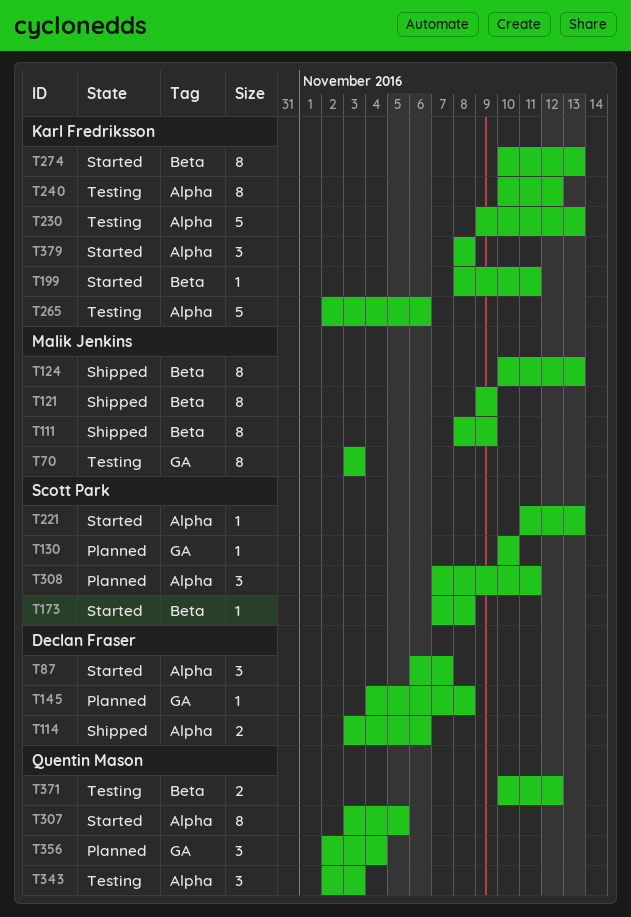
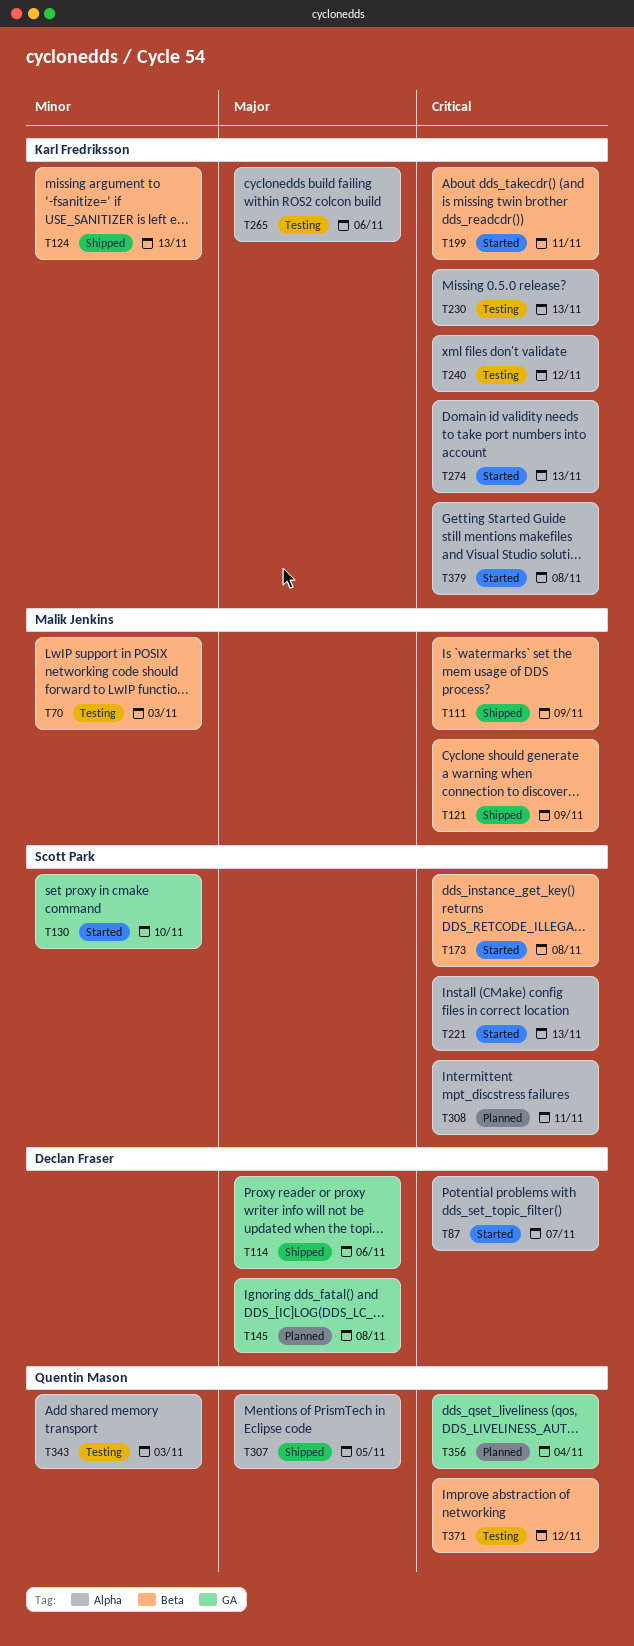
T70, label: GA -> Beta
T114, label: Alpha -> GA
T124, owner: Malik Jenkins -> Karl Fredriksson
T130, status: Planned -> Started
T274, label: Beta -> Alpha
T307, status: Started -> Shipped

